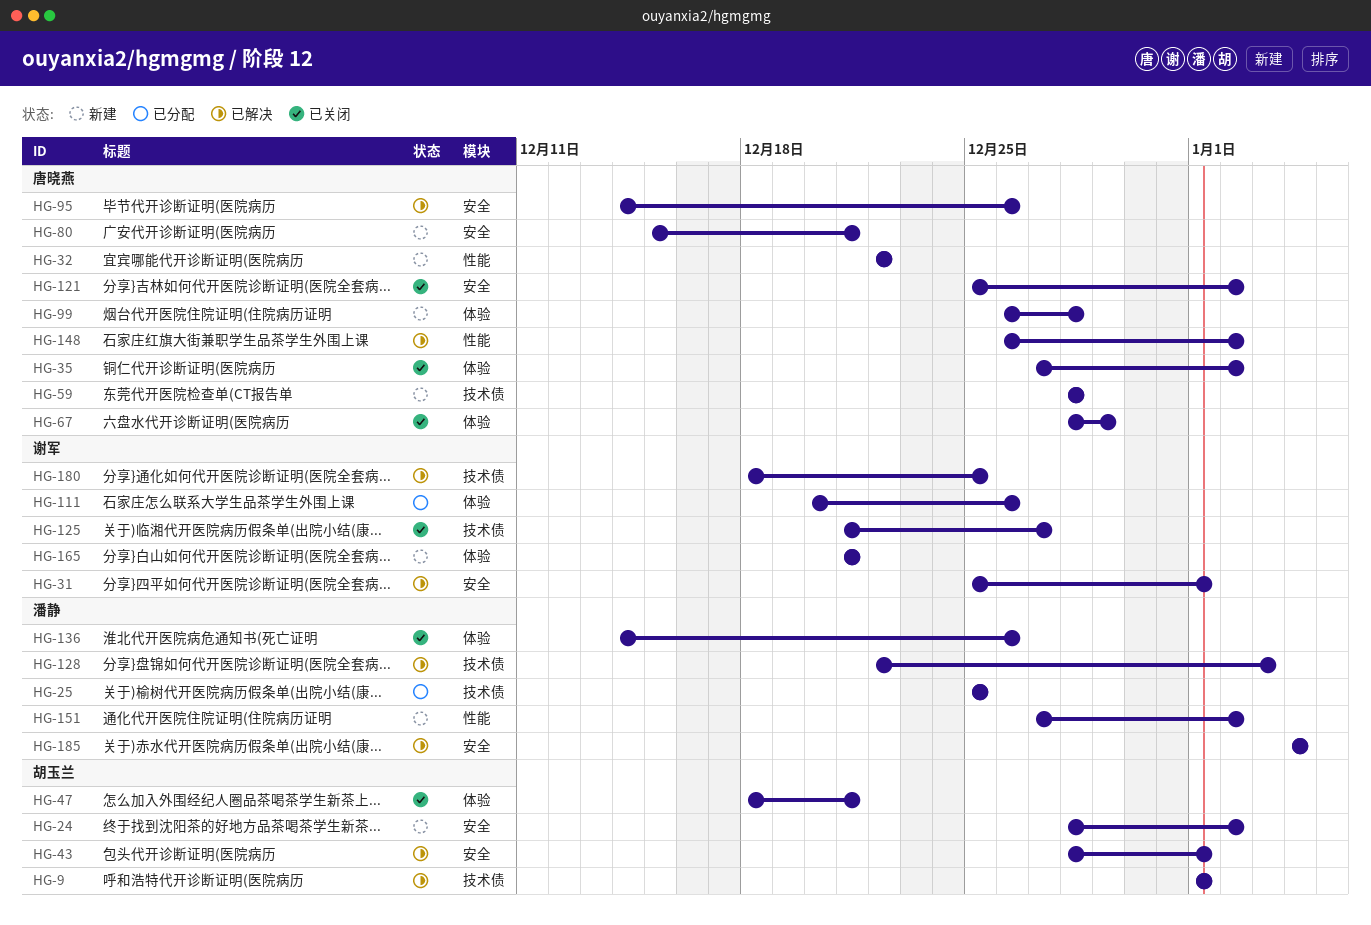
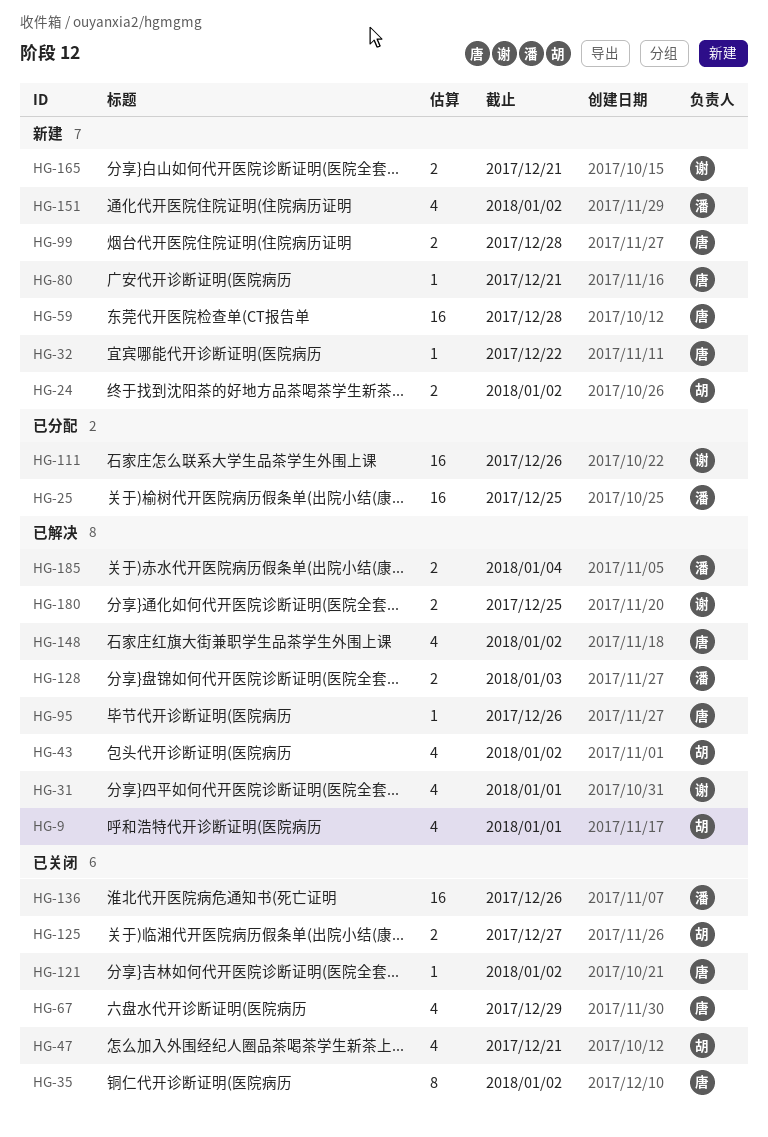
HG-43, due: Jan 1 -> Jan 2
HG-125, owner: 谢军 -> 胡玉兰

